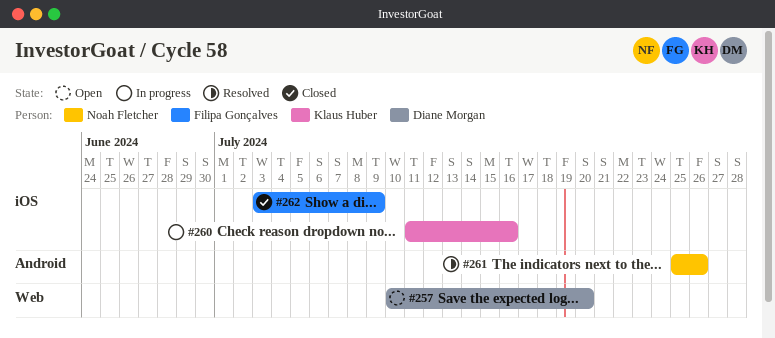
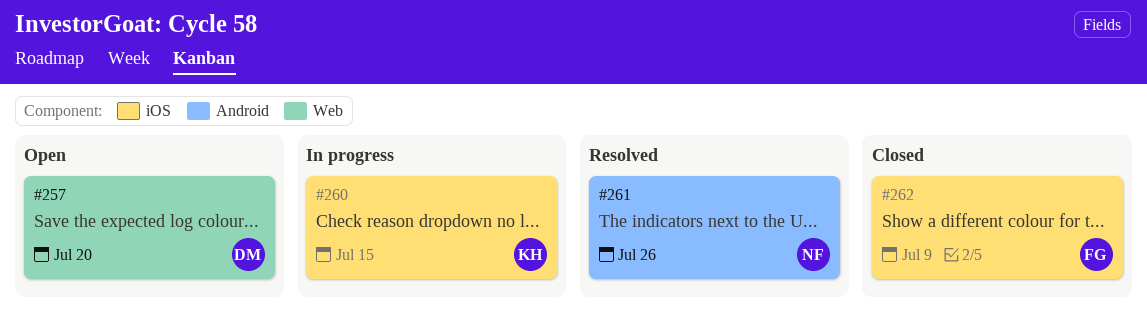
#260, due: Jul 16 -> Jul 15

